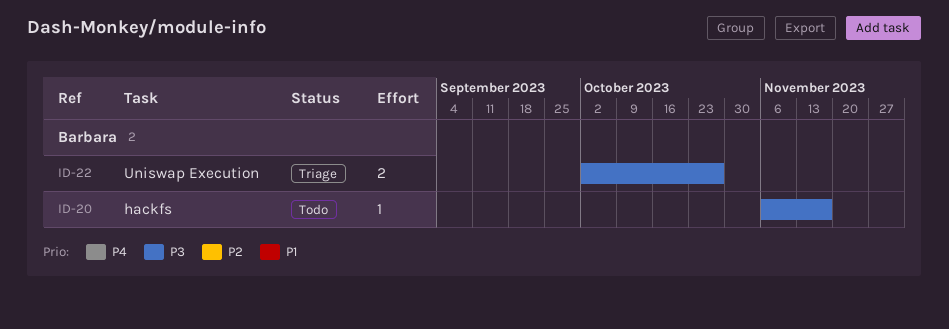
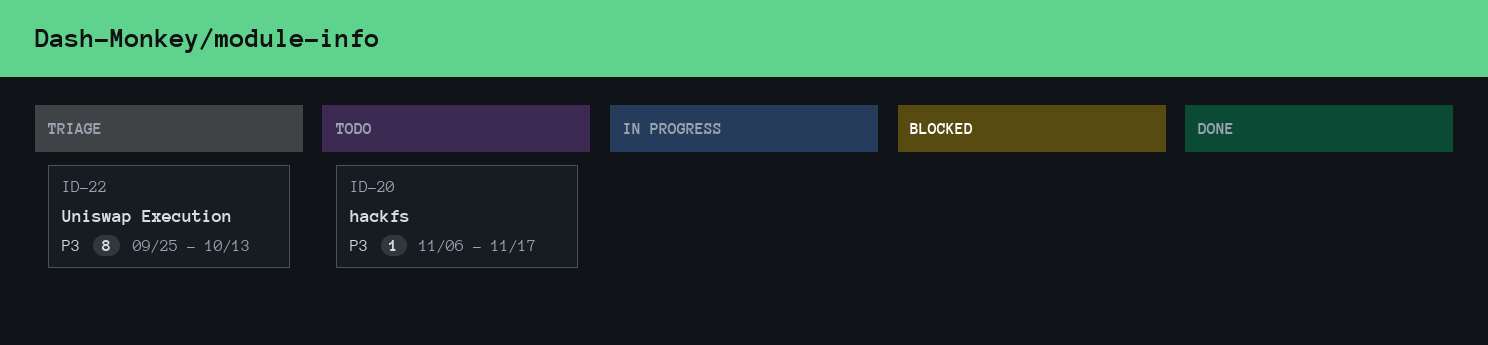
ID-22, estimate: 2 -> 8
ID-22, start: Oct 2 -> Sep 25
ID-22, due: Oct 27 -> Oct 13

